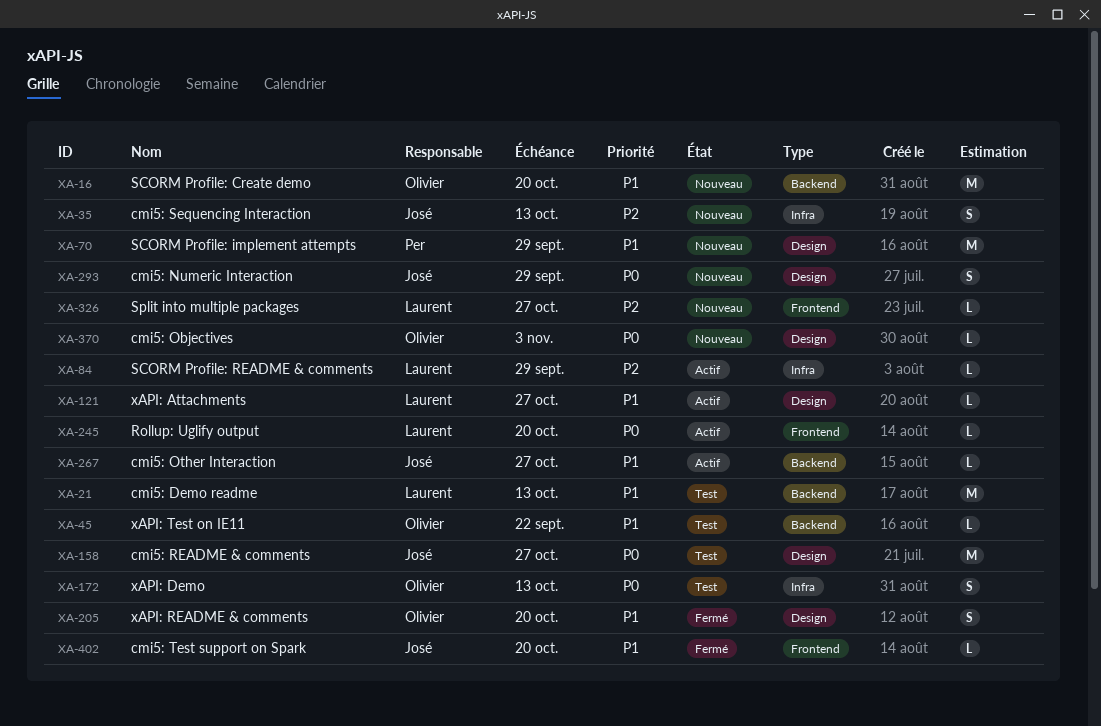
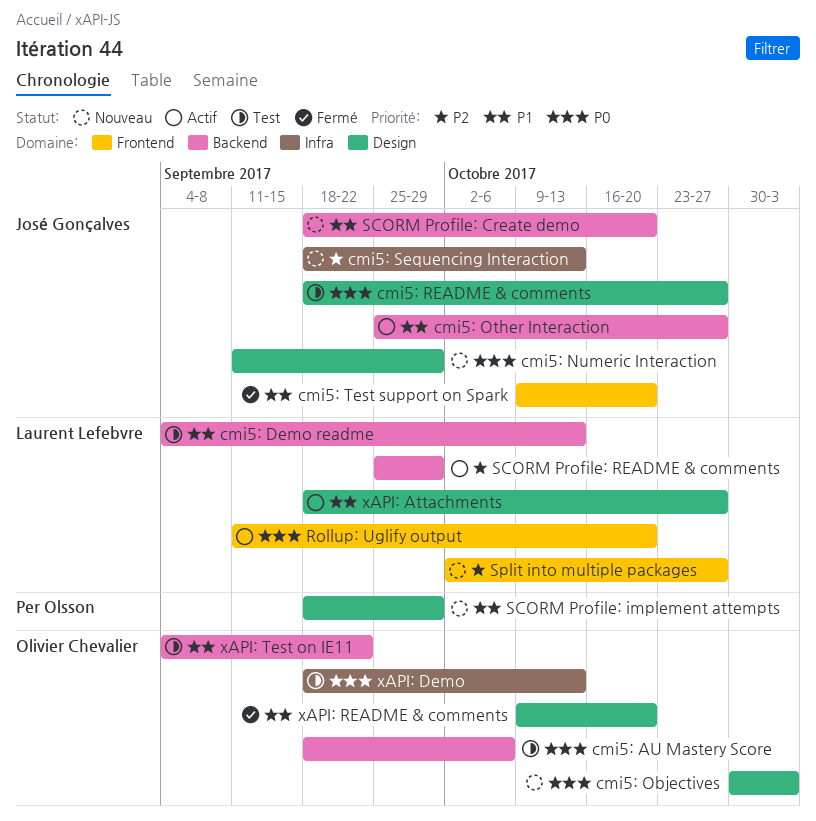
cmi5: AU Mastery Score: none -> present
SCORM Profile: Create demo, owner: Olivier Chevalier -> José Gonçalves
SCORM Profile: README & comments, label: Infra -> Backend

